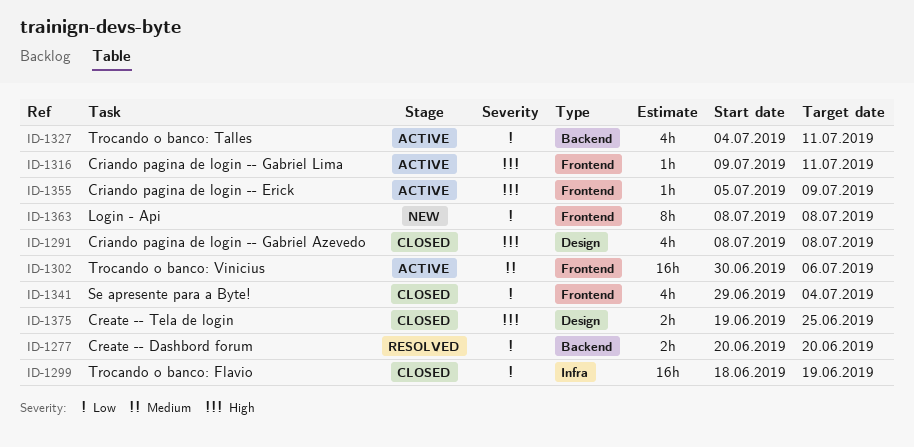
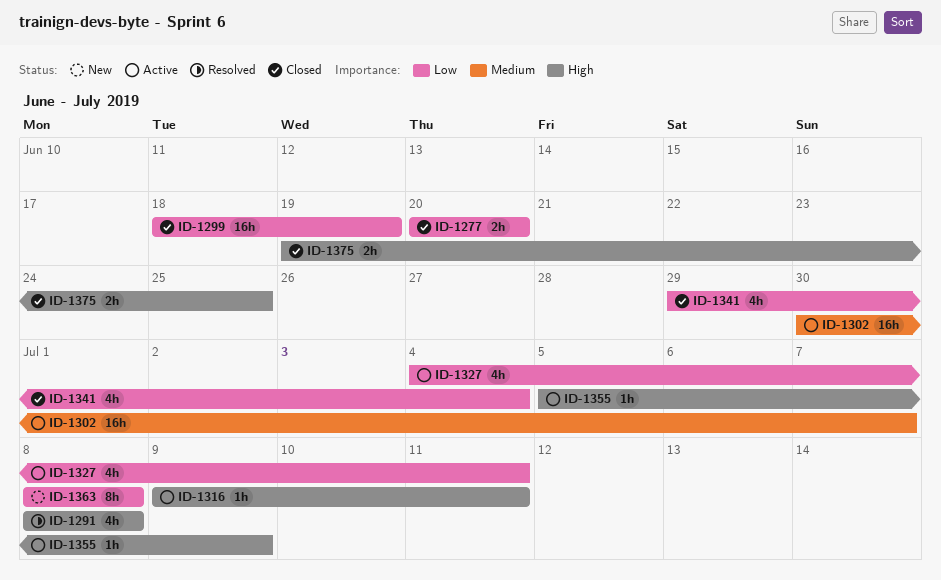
ID-1277, status: Resolved -> Closed
ID-1291, status: Closed -> Resolved
ID-1302, due: Jul 6 -> Jul 7

